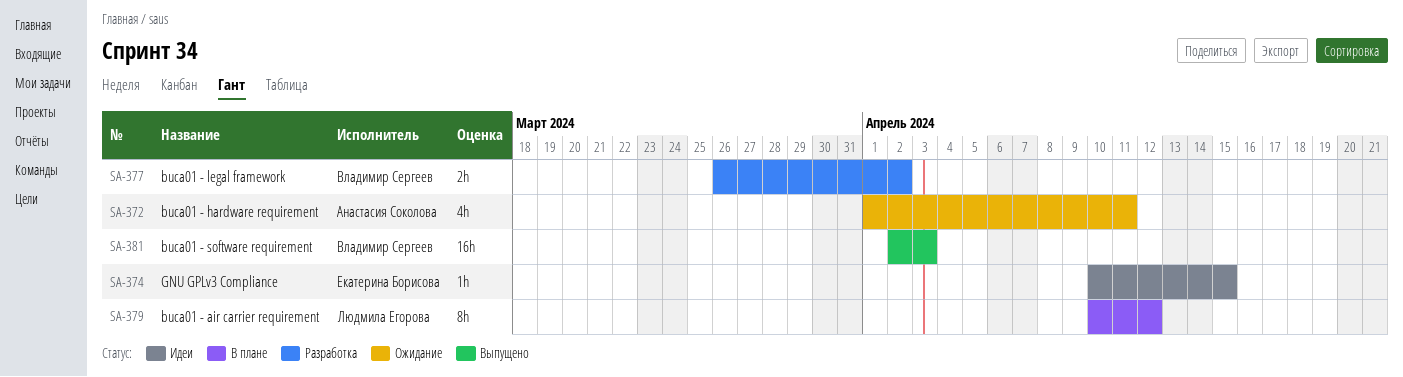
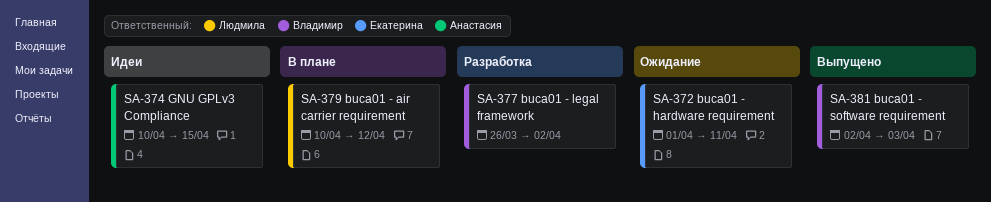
SA-372, owner: Анастасия Соколова -> Екатерина Борисова
SA-374, owner: Екатерина Борисова -> Анастасия Соколова

